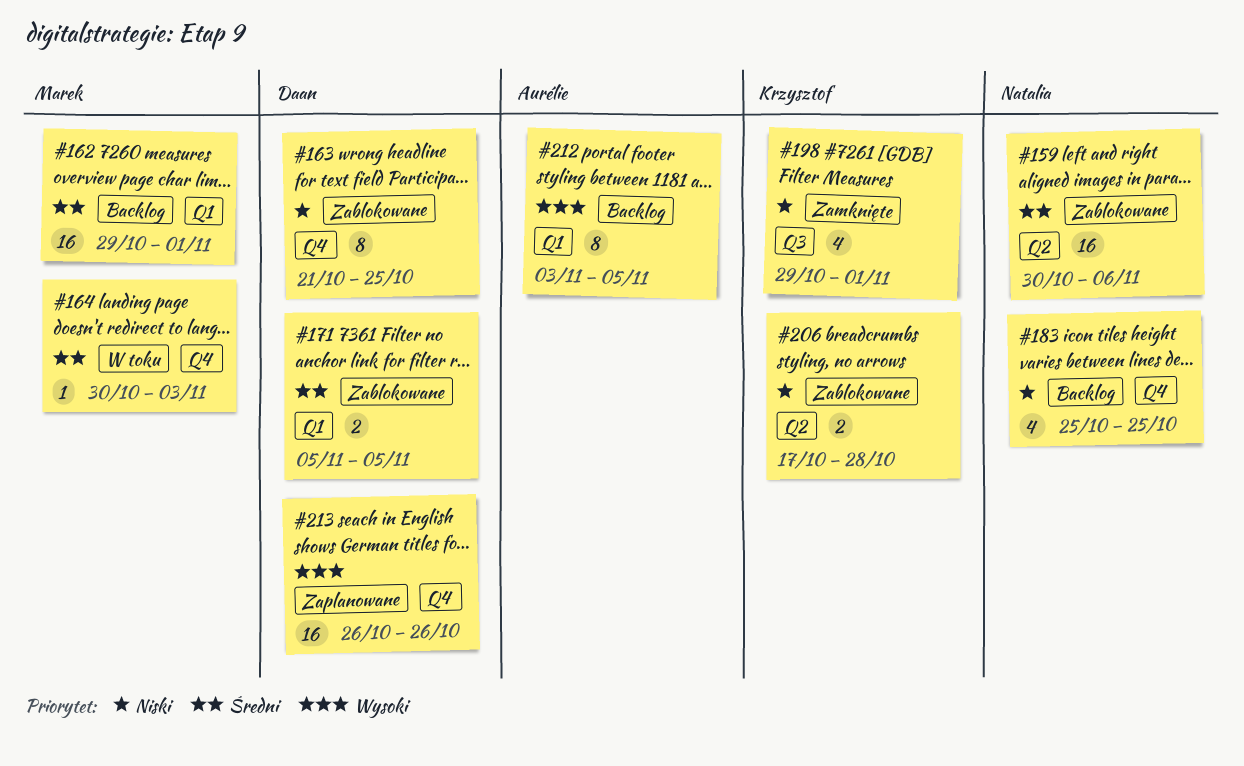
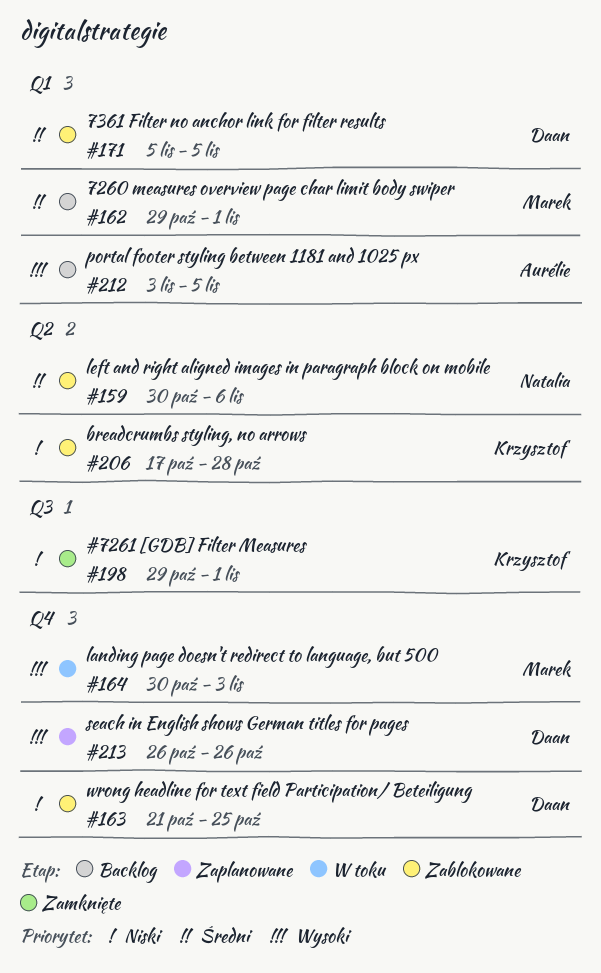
#164, priority: Średni -> Wysoki
#183: present -> none

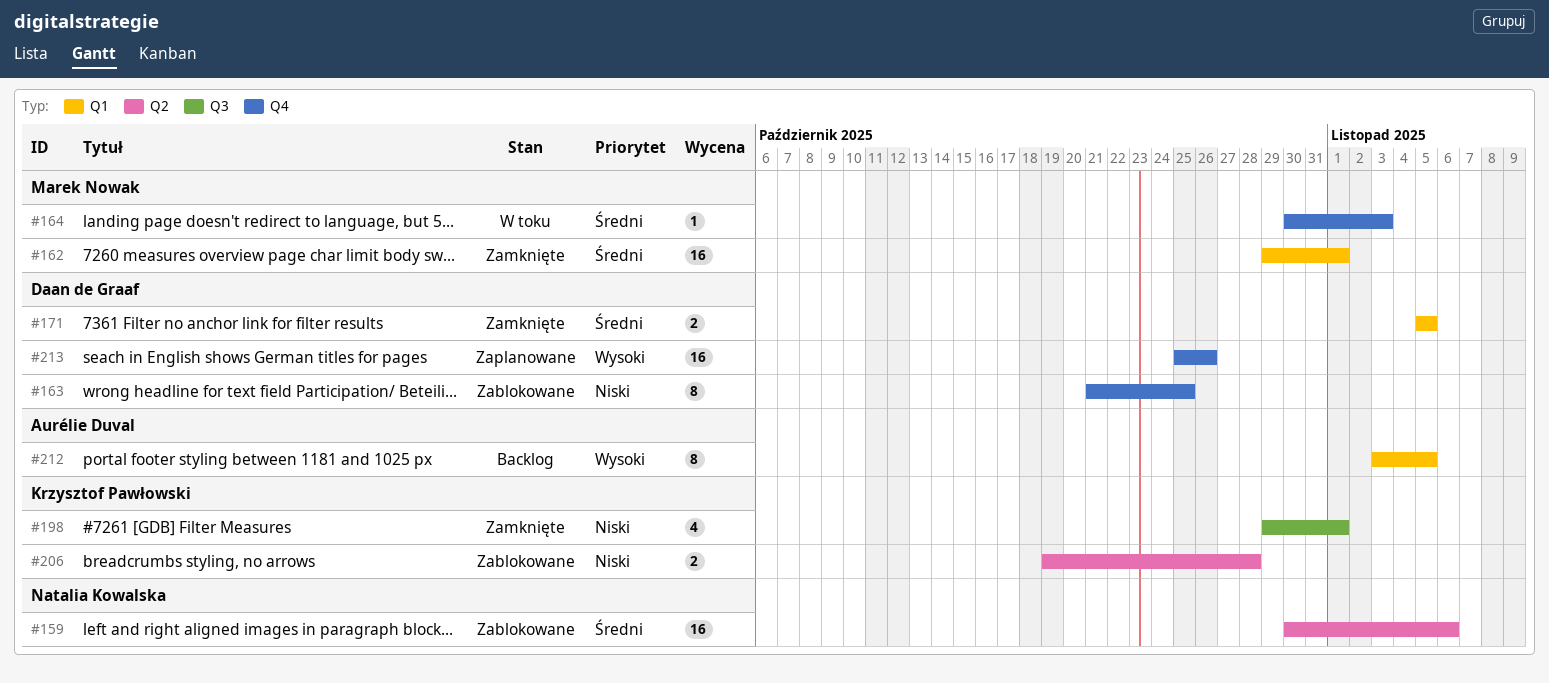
#162, status: Backlog -> Zamknięte
#164, priority: Wysoki -> Średni
#171, status: Zablokowane -> Zamknięte
#206, start: Oct 17 -> Oct 19
#213, start: Oct 26 -> Oct 25

